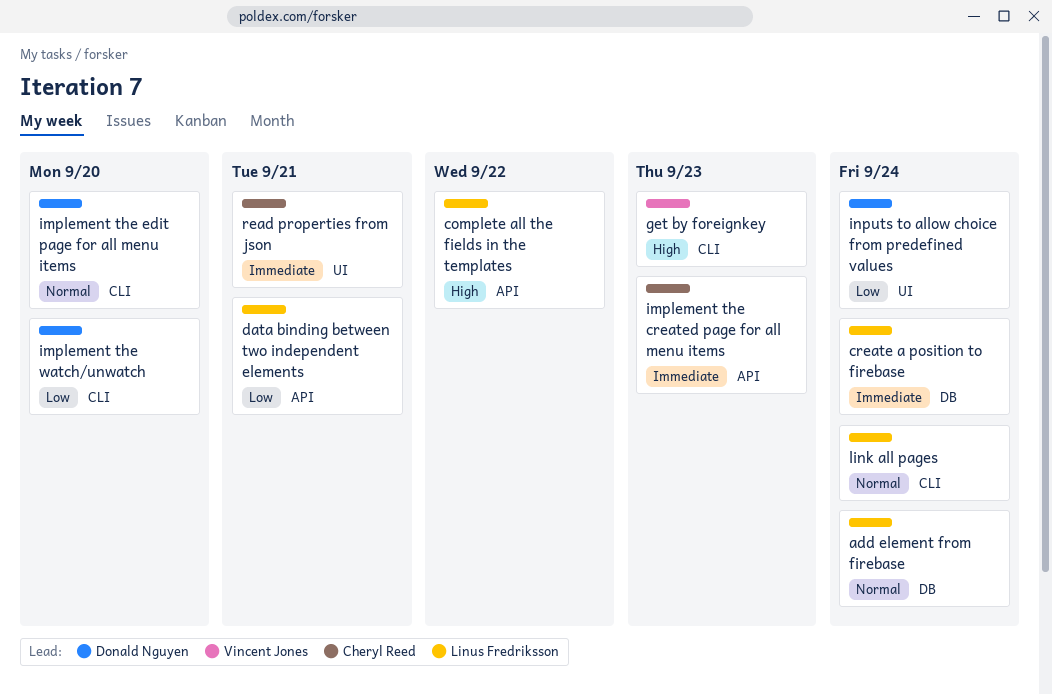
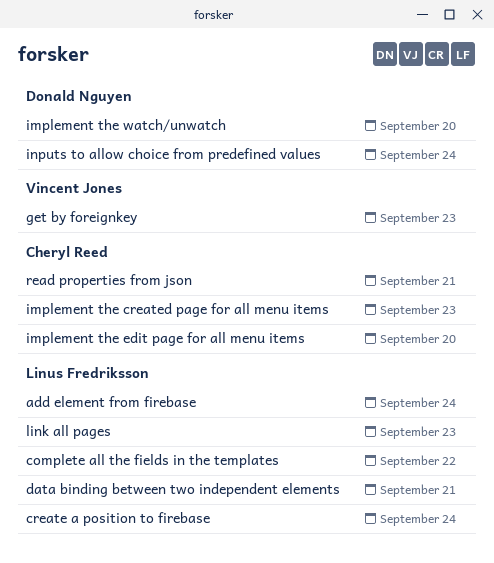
implement the edit page for all menu items, owner: Donald Nguyen -> Cheryl Reed
link all pages, due: Sep 24 -> Sep 23

